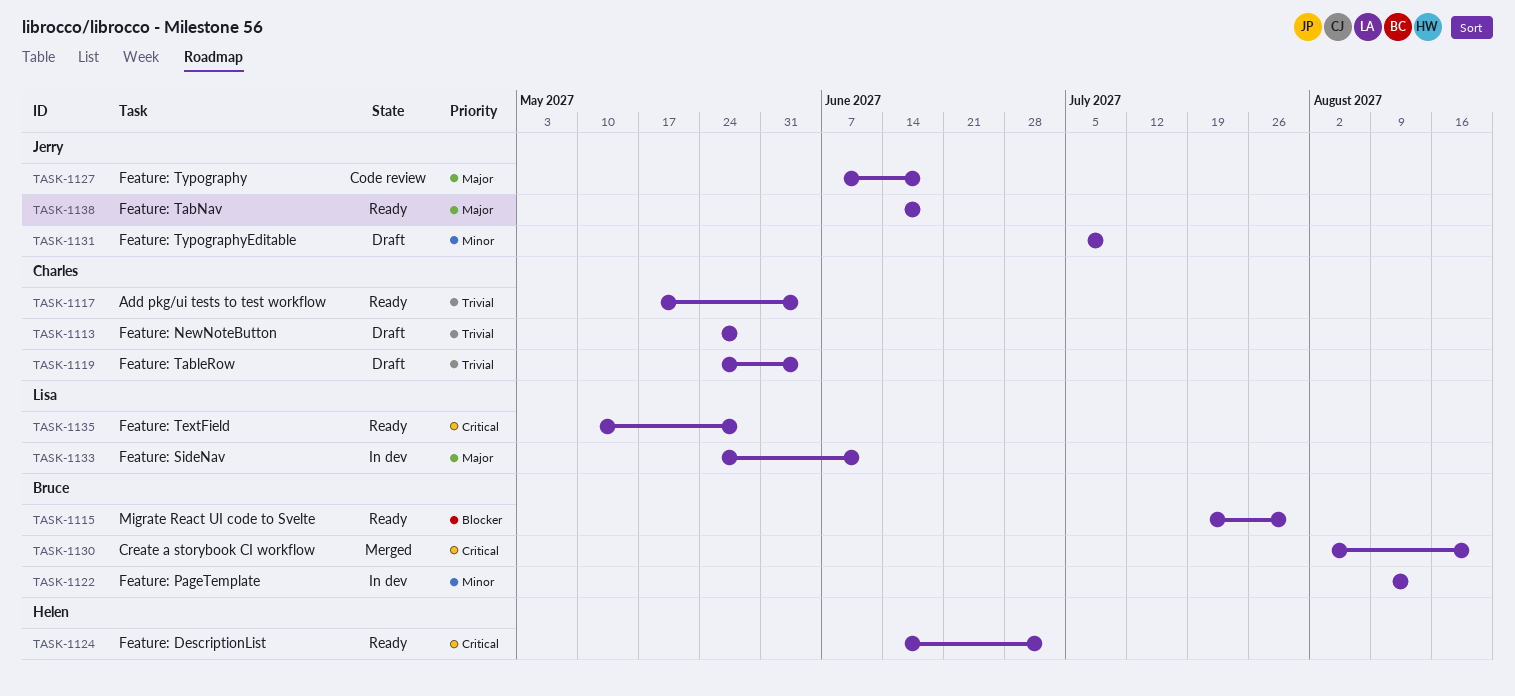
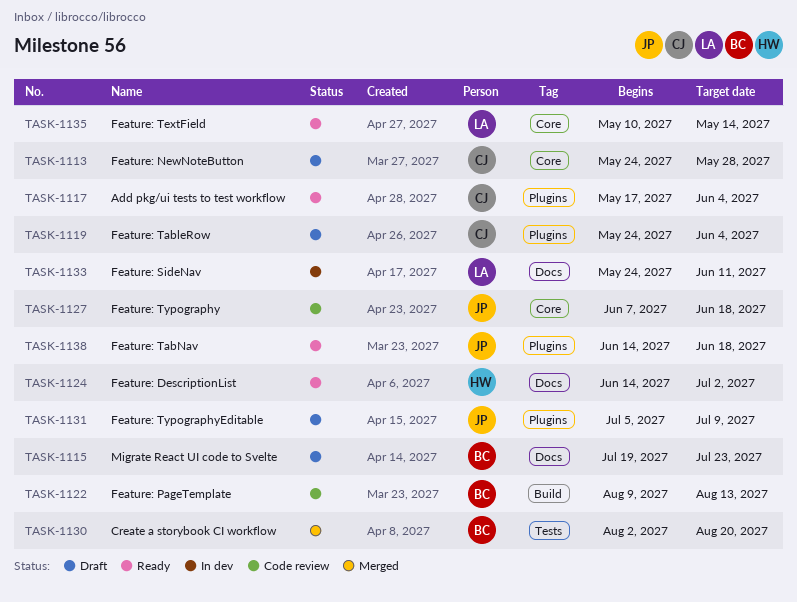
TASK-1115, status: Ready -> Draft
TASK-1115, due: Jul 30 -> Jul 23
TASK-1122, status: In dev -> Code review
TASK-1135, due: May 28 -> May 14

